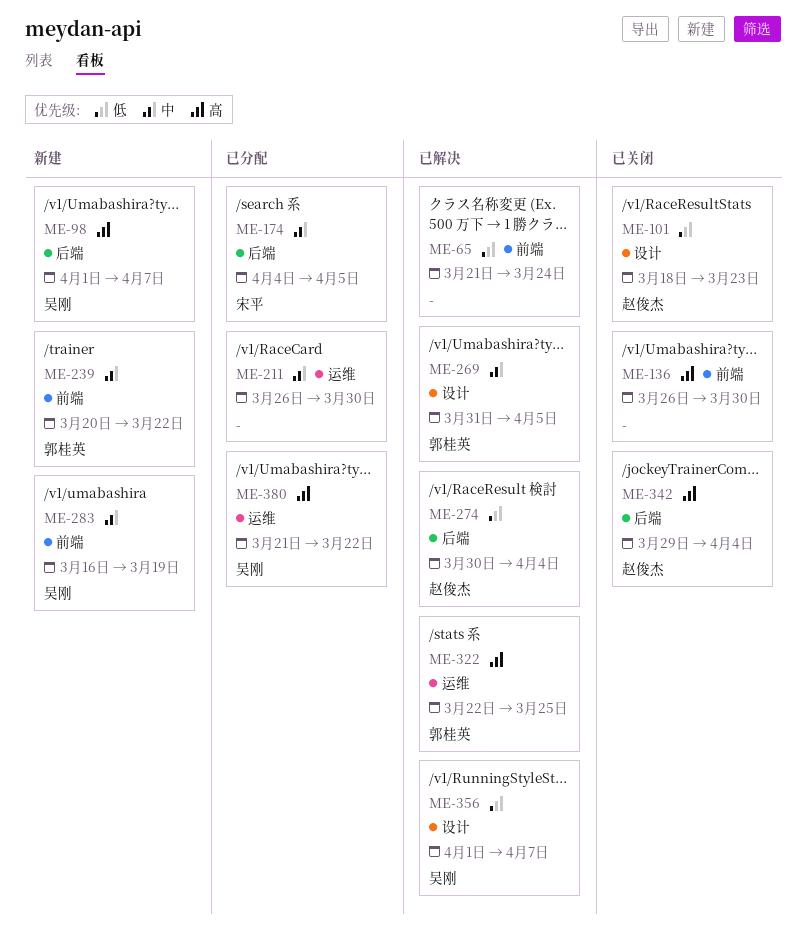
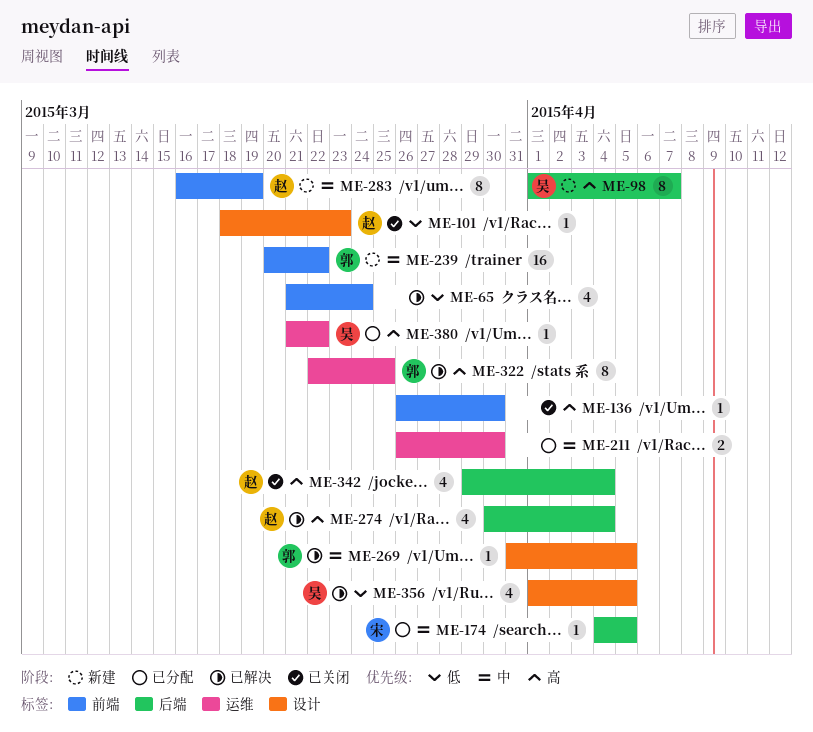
ME-274, priority: 低 -> 高
ME-283, owner: 吴刚 -> 赵俊杰
ME-356, due: Apr 7 -> Apr 5

